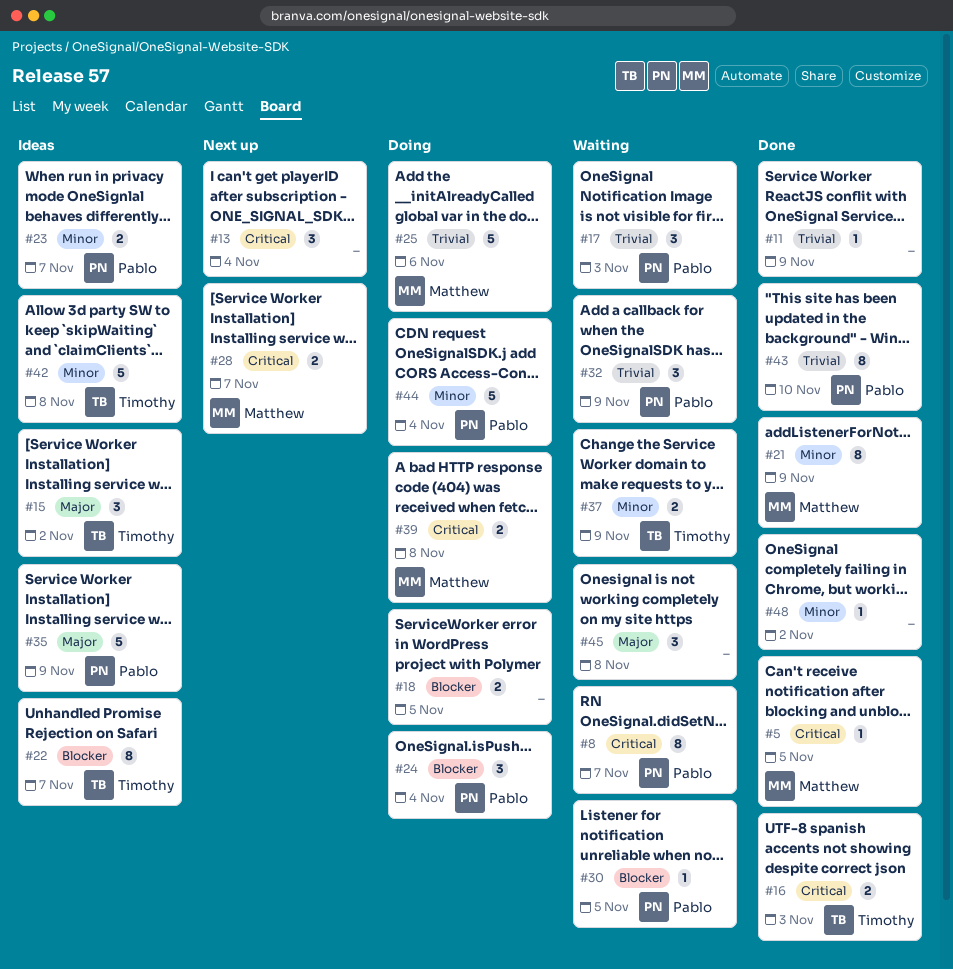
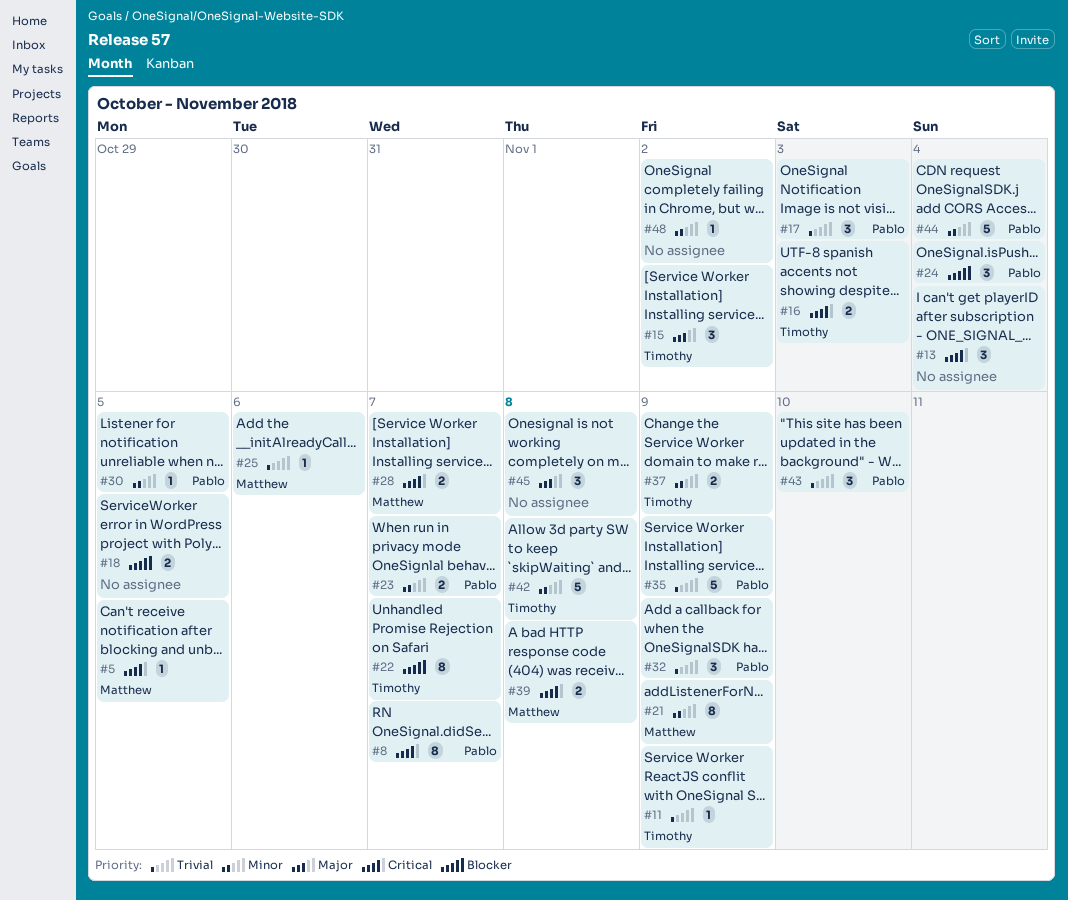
#11, owner: none -> Timothy
#25, estimate: 5 -> 1
#30, priority: Blocker -> Minor
#35, priority: Major -> Trivial
#43, estimate: 8 -> 3

